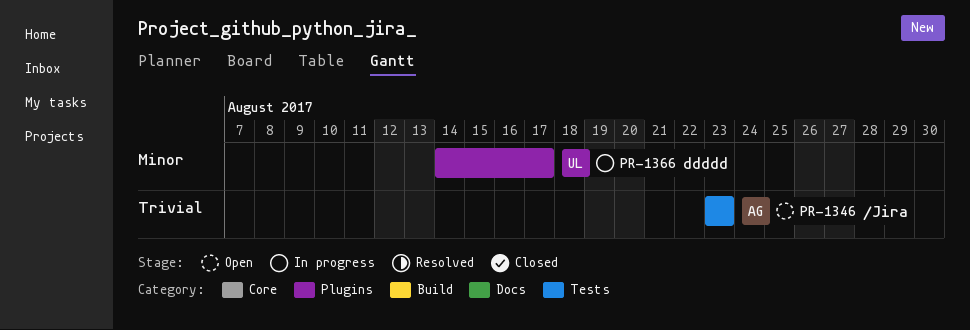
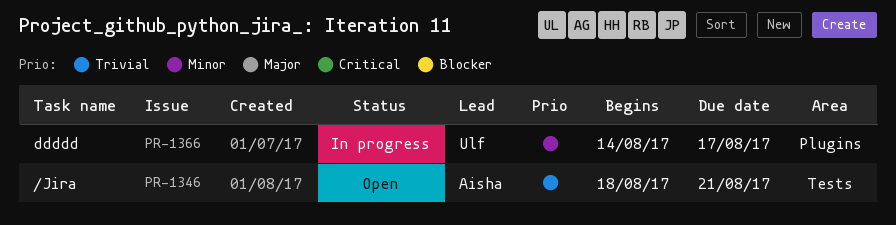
PR-1346, start: Aug 23 -> Aug 18
PR-1346, due: Aug 23 -> Aug 21

